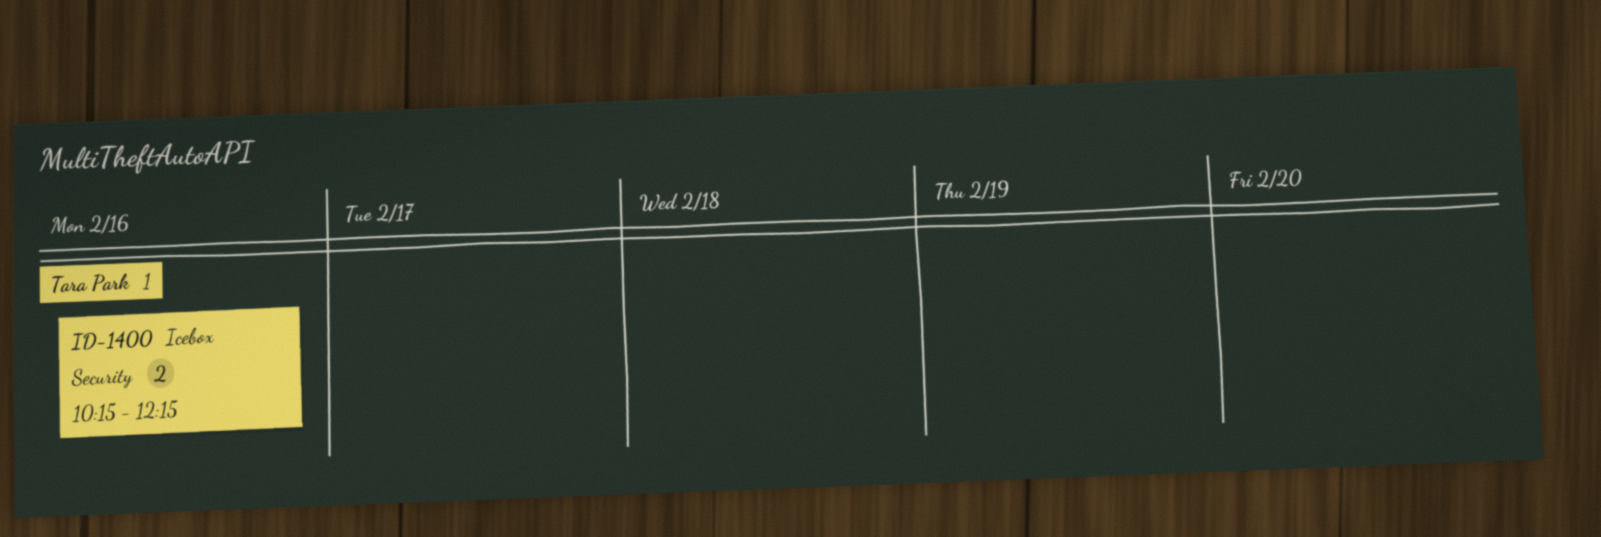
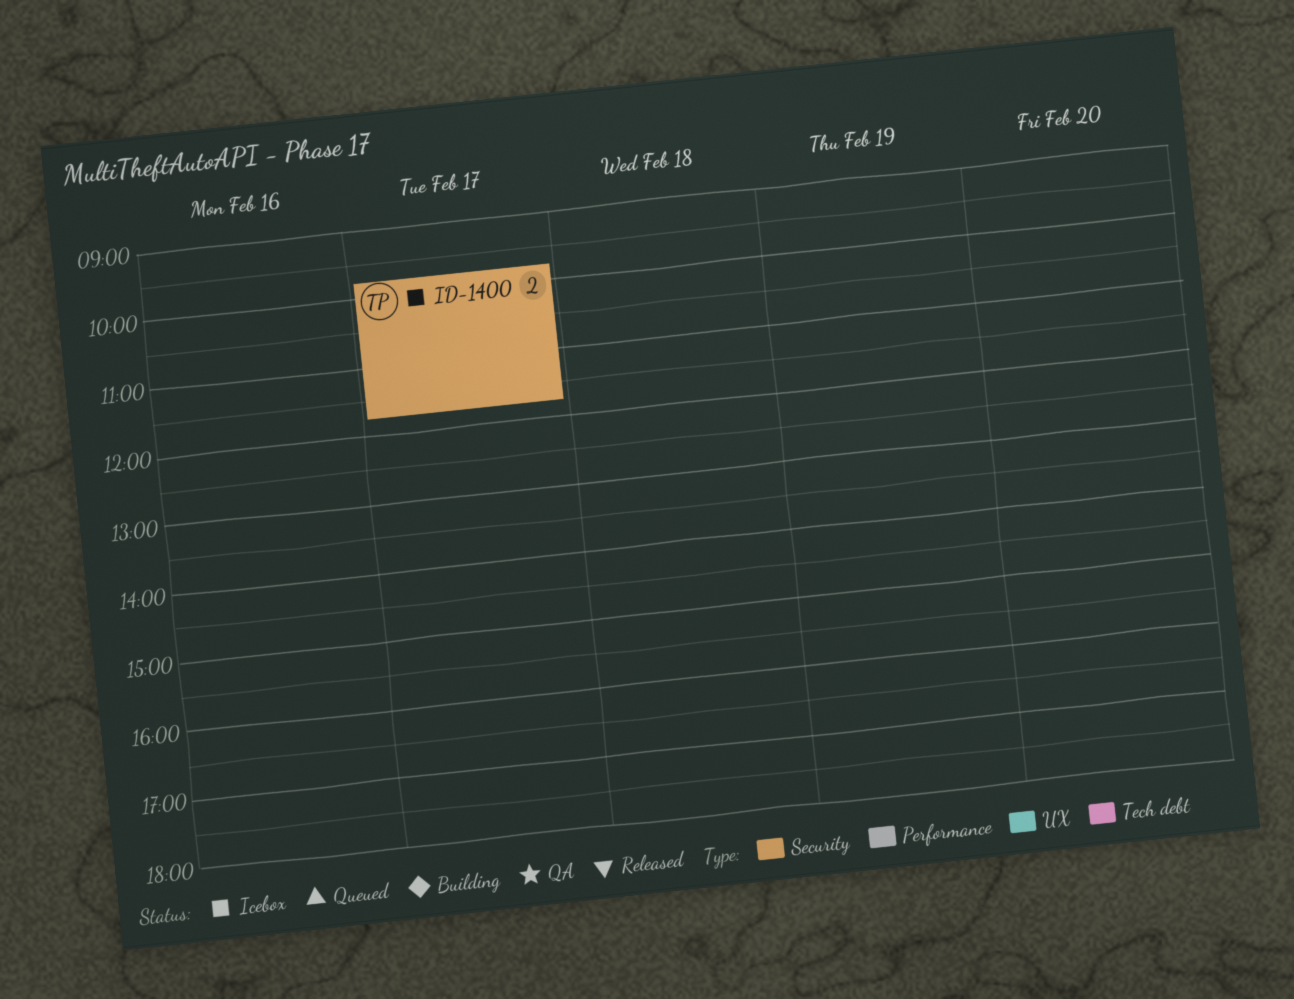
ID-1400, day: Feb 16 -> Feb 17
ID-1400, begins: 10:15 -> 09:45
ID-1400, ends: 12:15 -> 11:45

